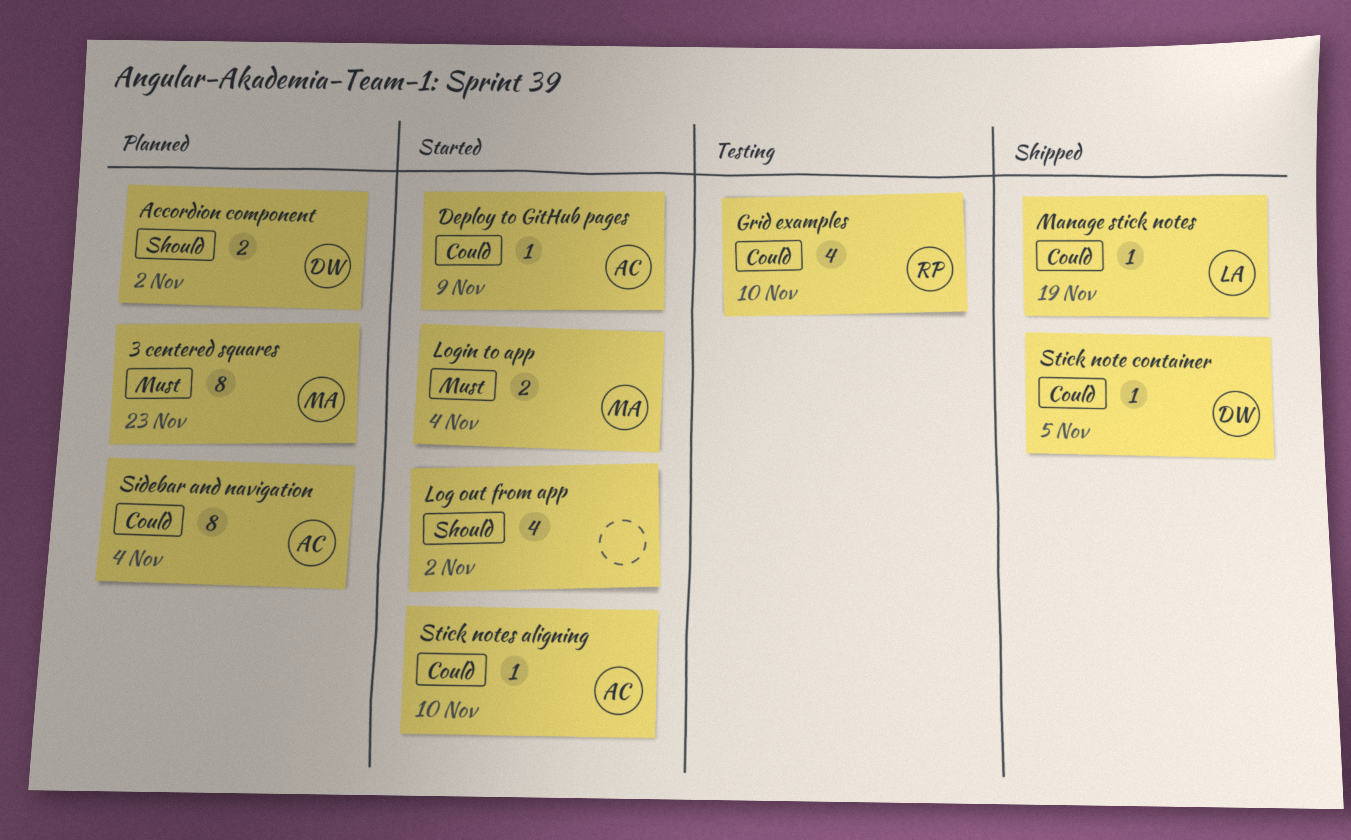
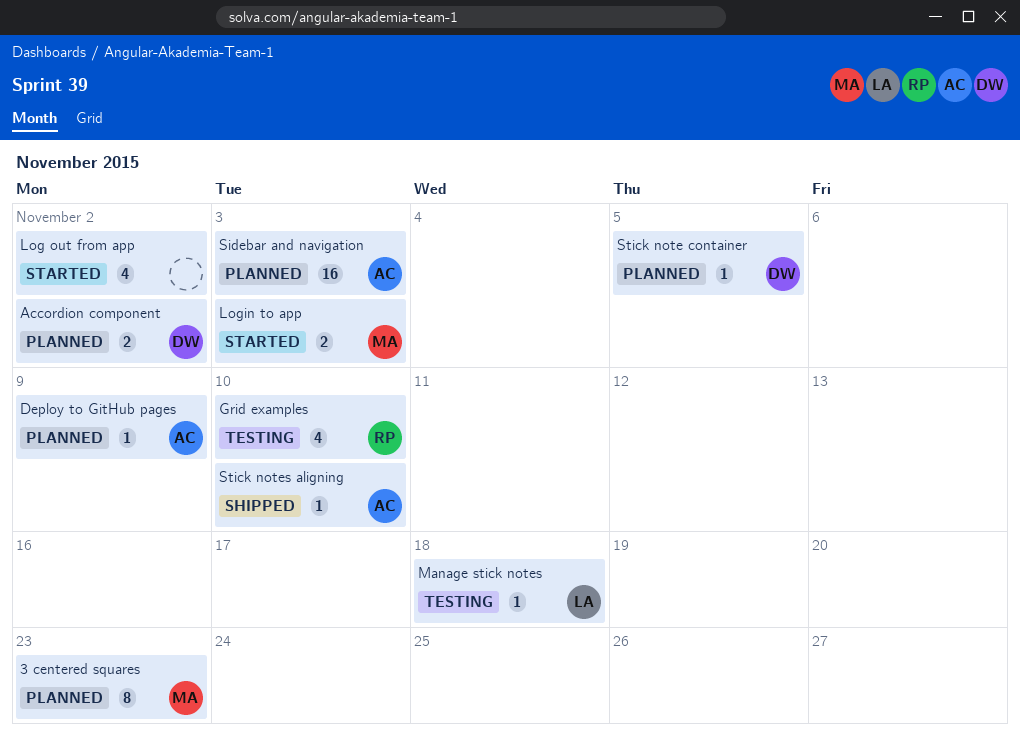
Deploy to GitHub pages, status: Started -> Planned
Login to app, due: Nov 4 -> Nov 3
Manage stick notes, status: Shipped -> Testing
Manage stick notes, due: Nov 19 -> Nov 18
Sidebar and navigation, estimate: 8 -> 16
Sidebar and navigation, due: Nov 4 -> Nov 3
Stick note container, status: Shipped -> Planned
Stick notes aligning, status: Started -> Shipped

